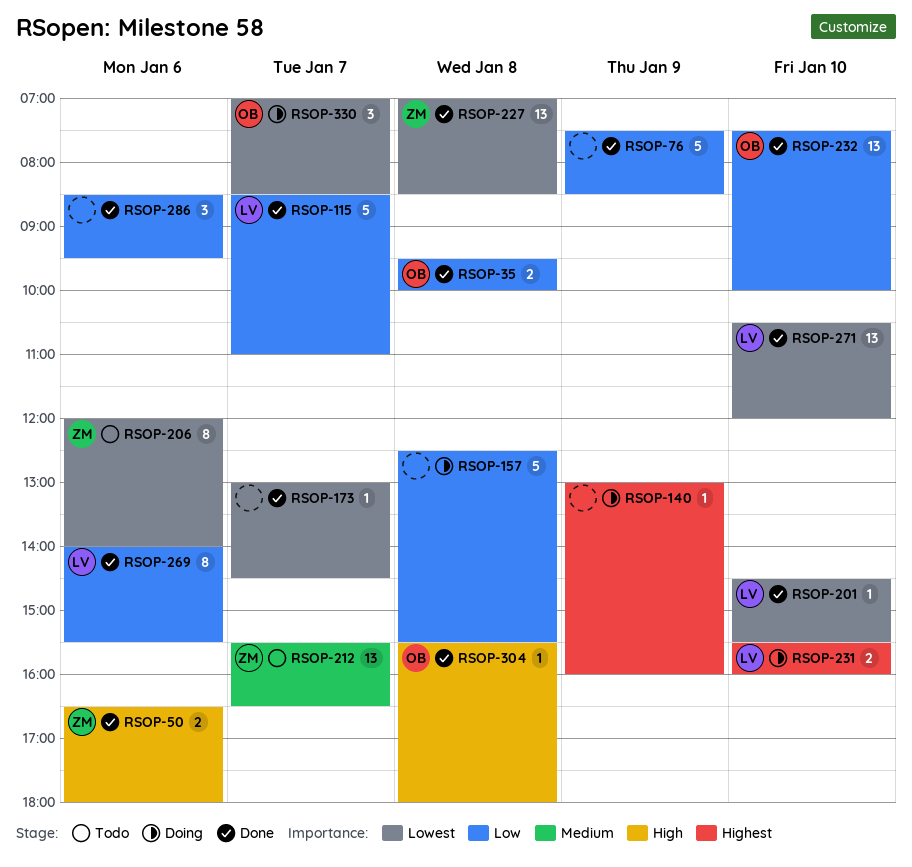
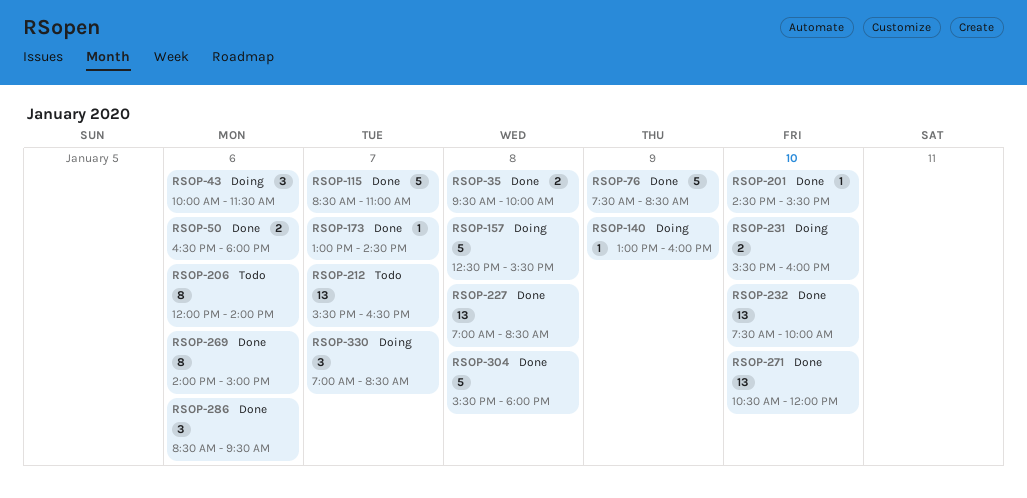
RSOP-43: none -> present
RSOP-269, ends: 15:30 -> 15:00
RSOP-304, estimate: 1 -> 5

